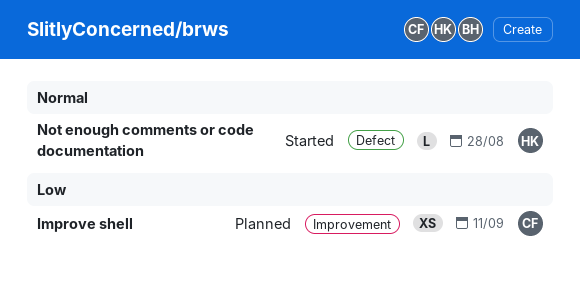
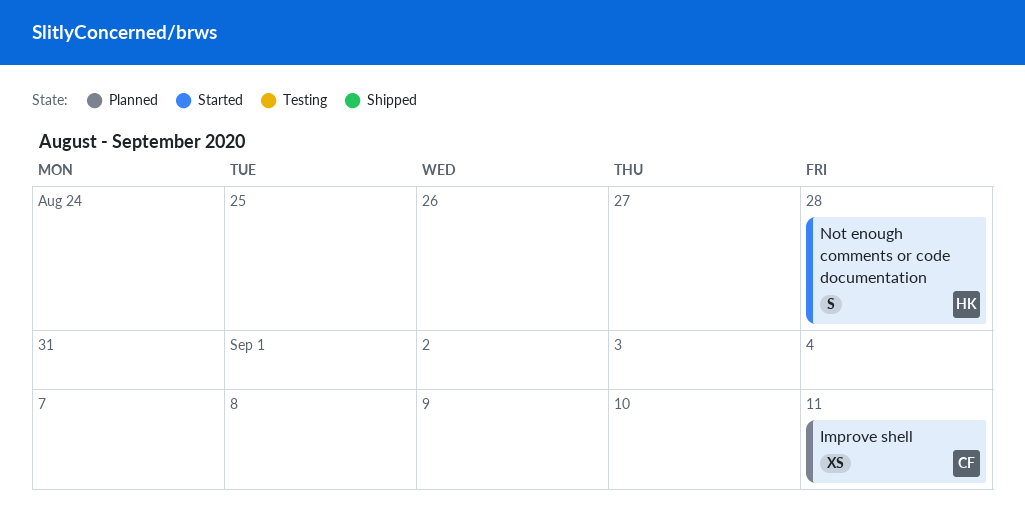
Not enough comments or code documentation, estimate: L -> S

